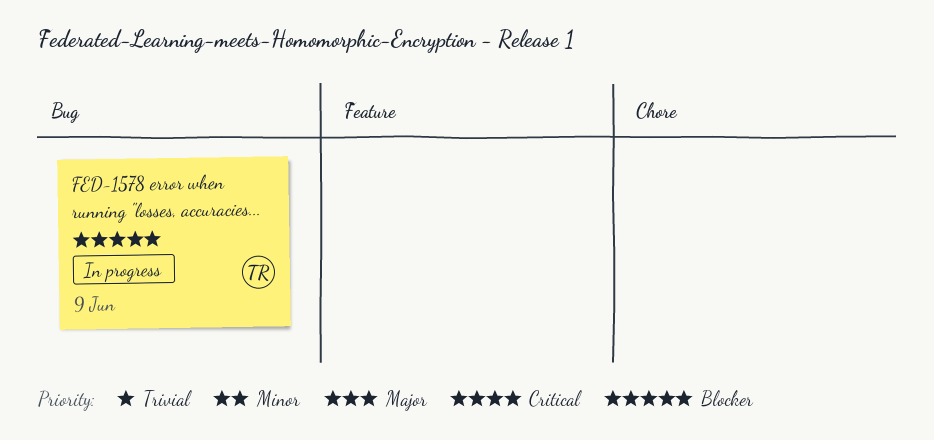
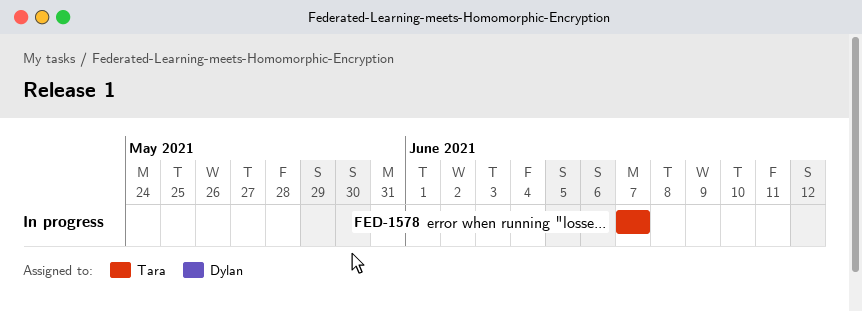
FED-1578, due: Jun 9 -> Jun 7

